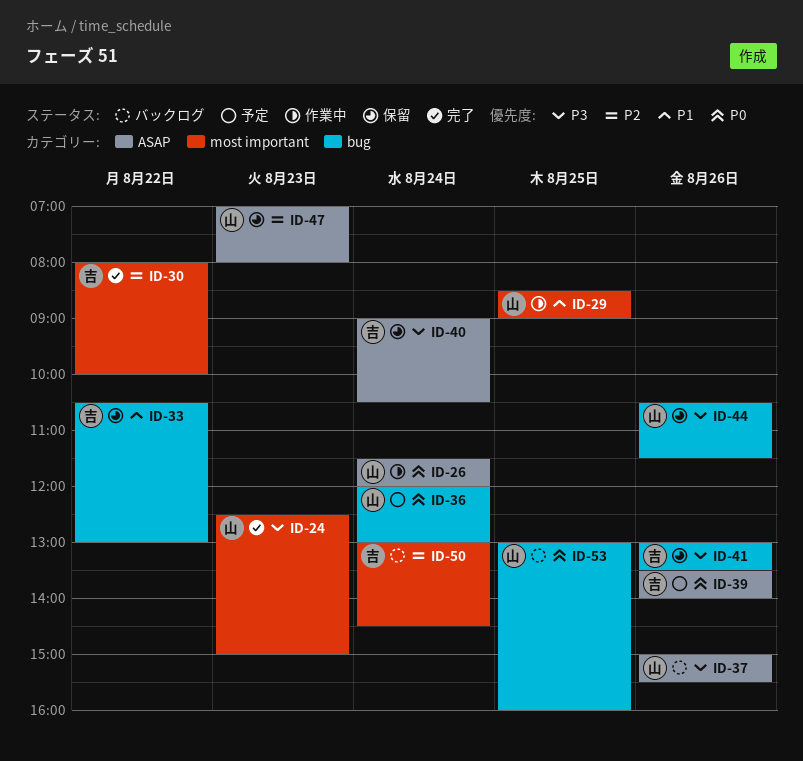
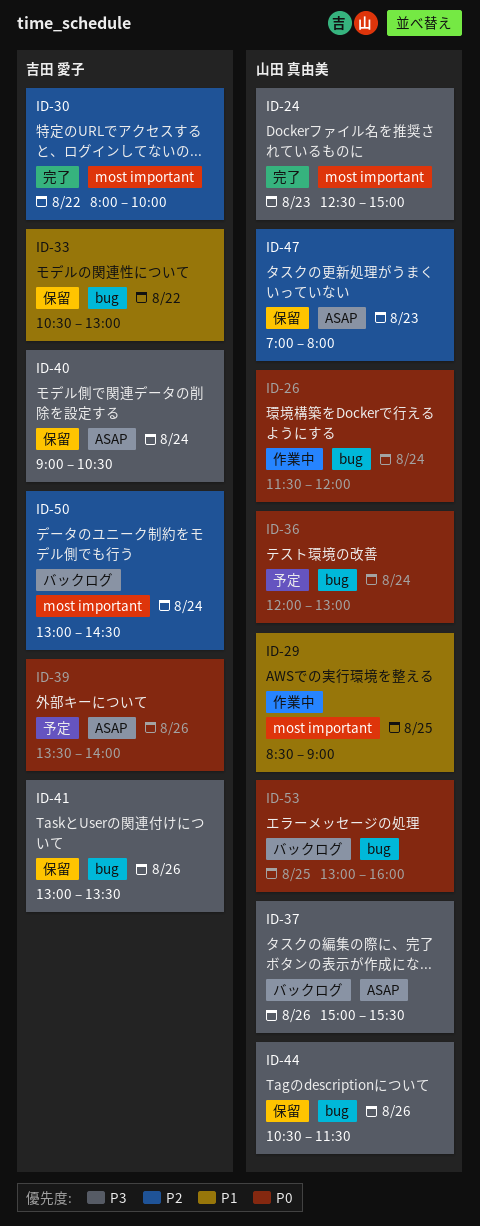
ID-26, label: ASAP -> bug

